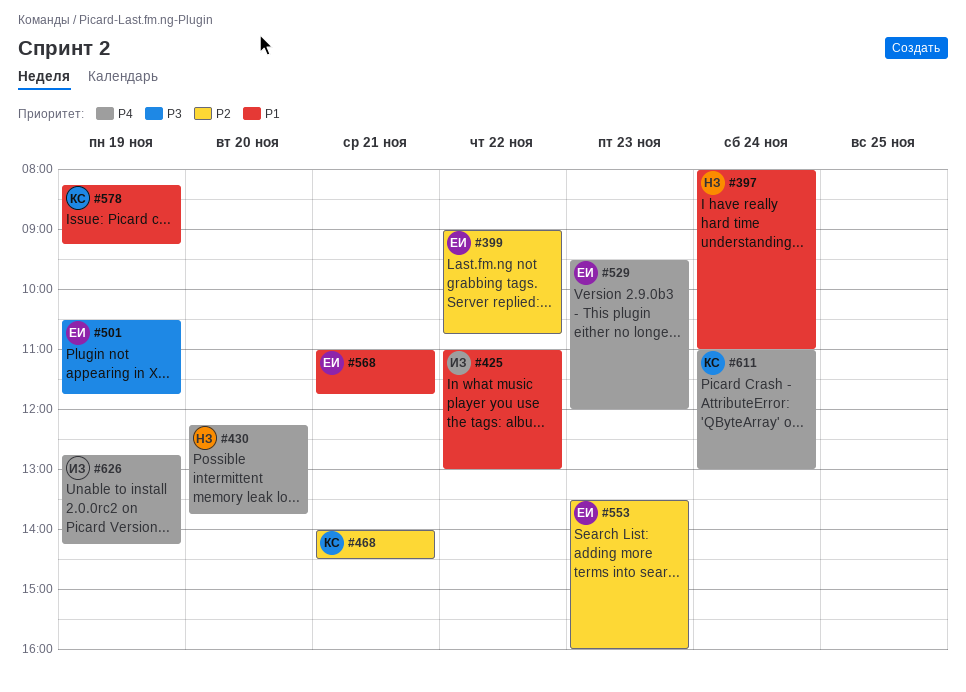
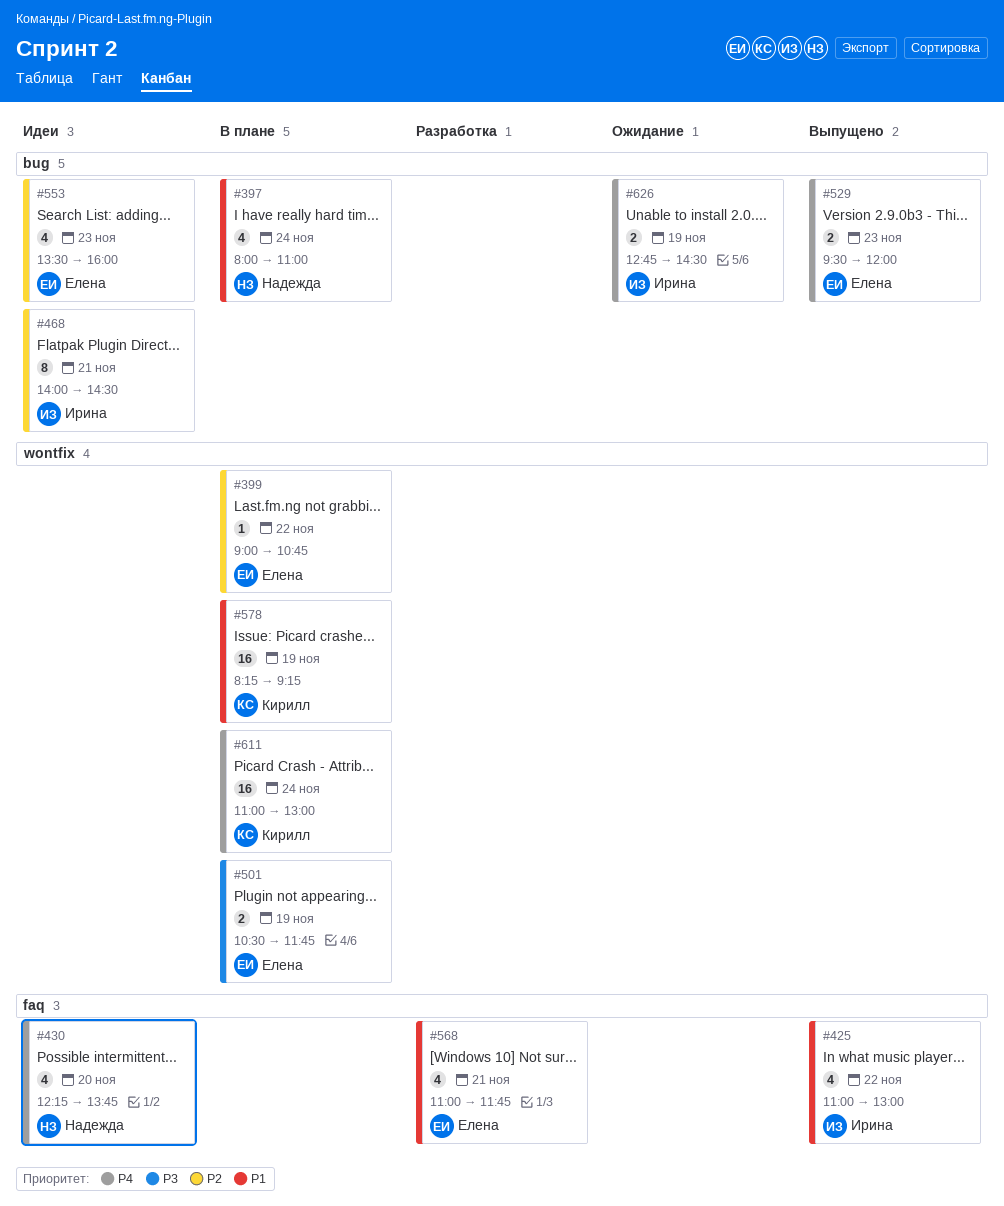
#468, owner: Кирилл -> Ирина
#626, ends: 14:15 -> 14:30

